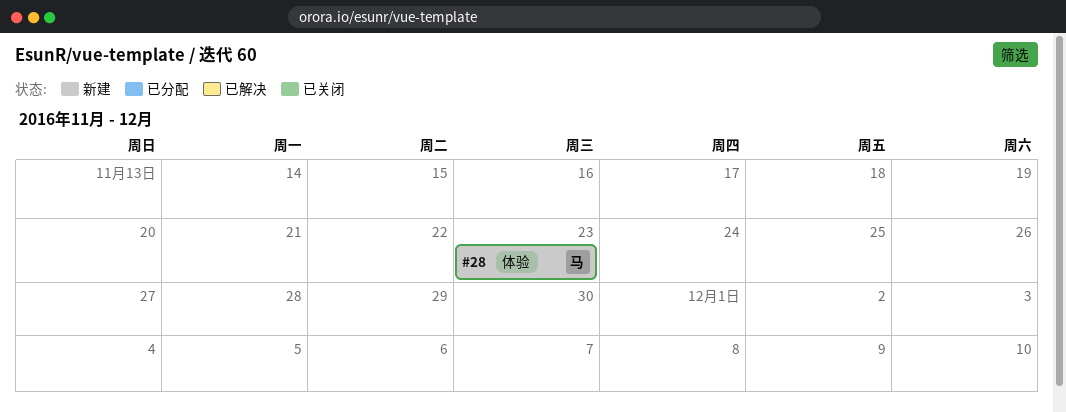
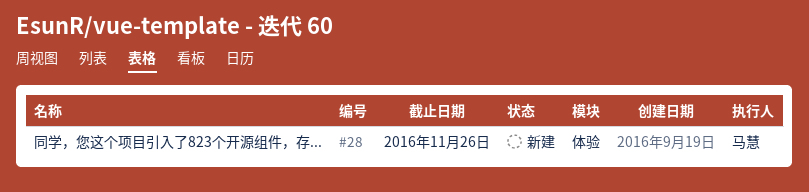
#28, due: Nov 23 -> Nov 26

